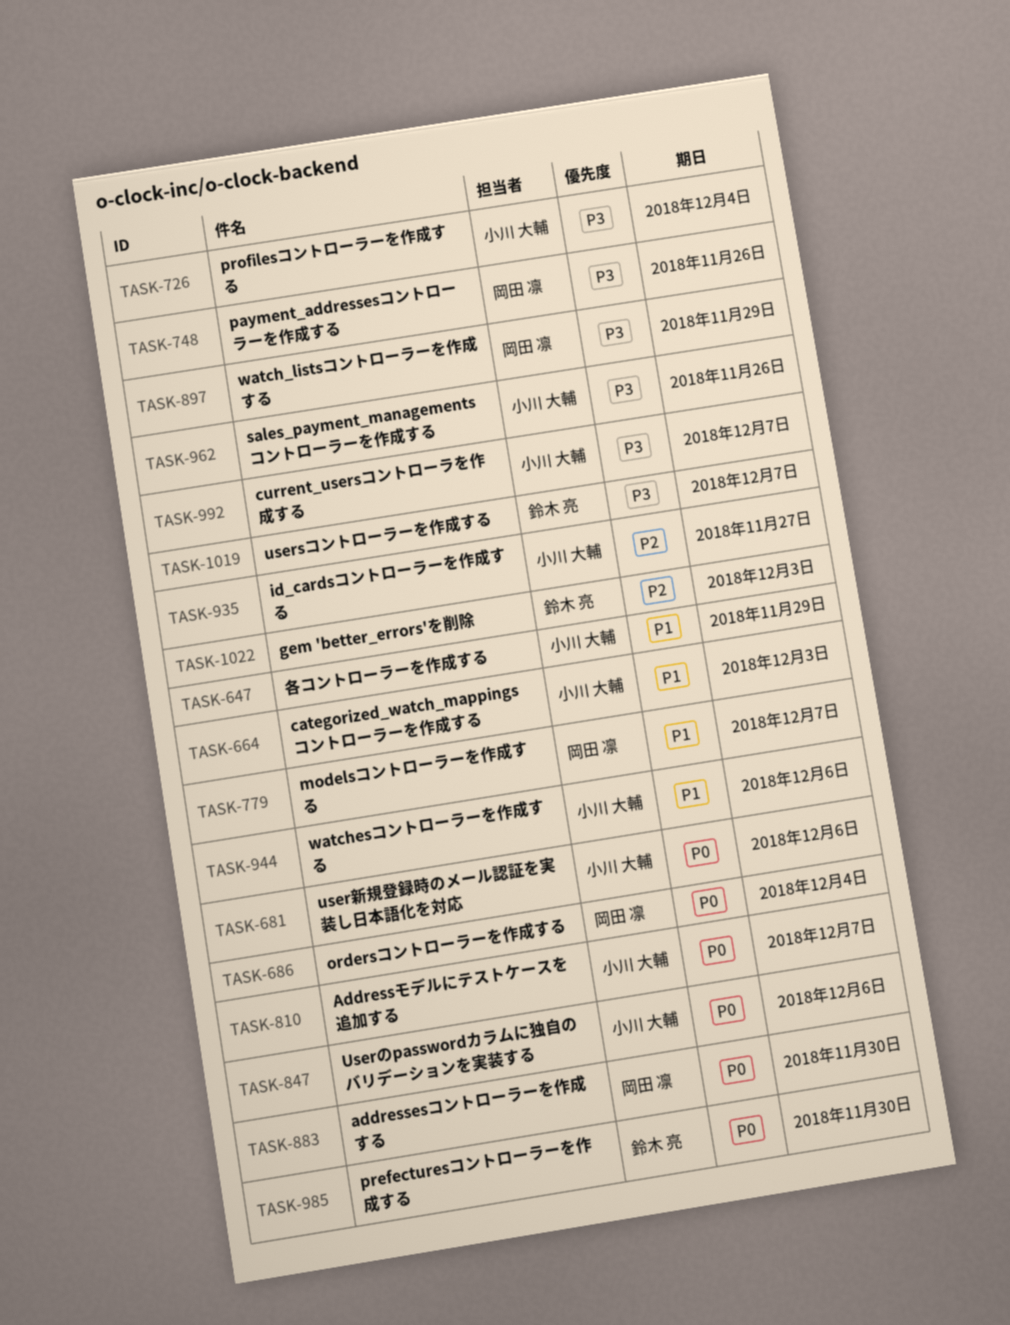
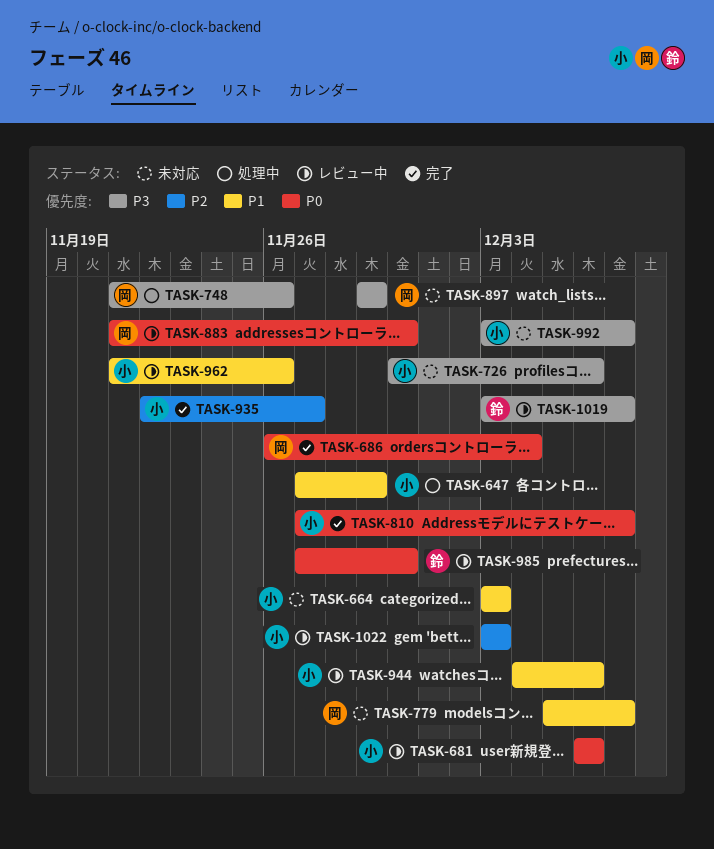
TASK-726, due: Dec 4 -> Dec 6
TASK-847: present -> none
TASK-962, priority: P3 -> P1
TASK-1022, owner: 鈴木 亮 -> 小川 大輔

